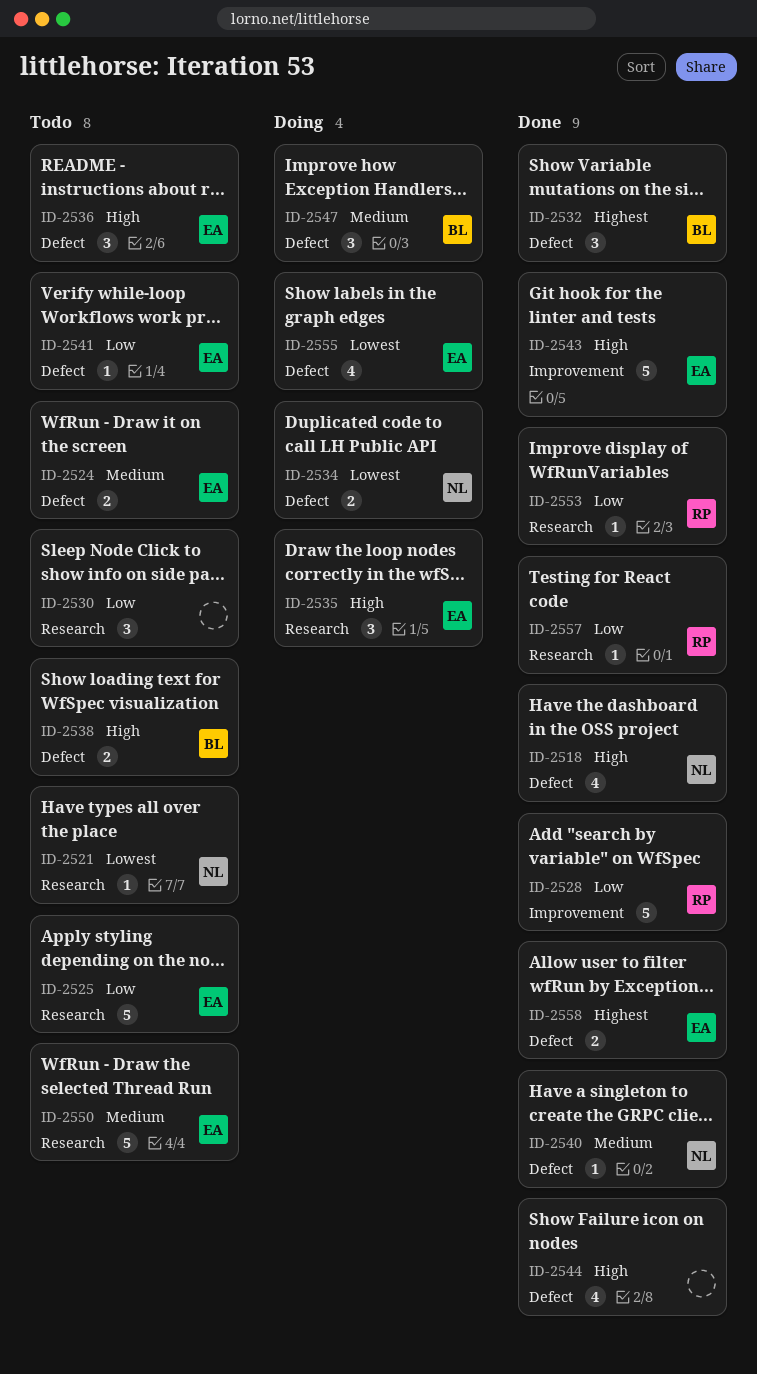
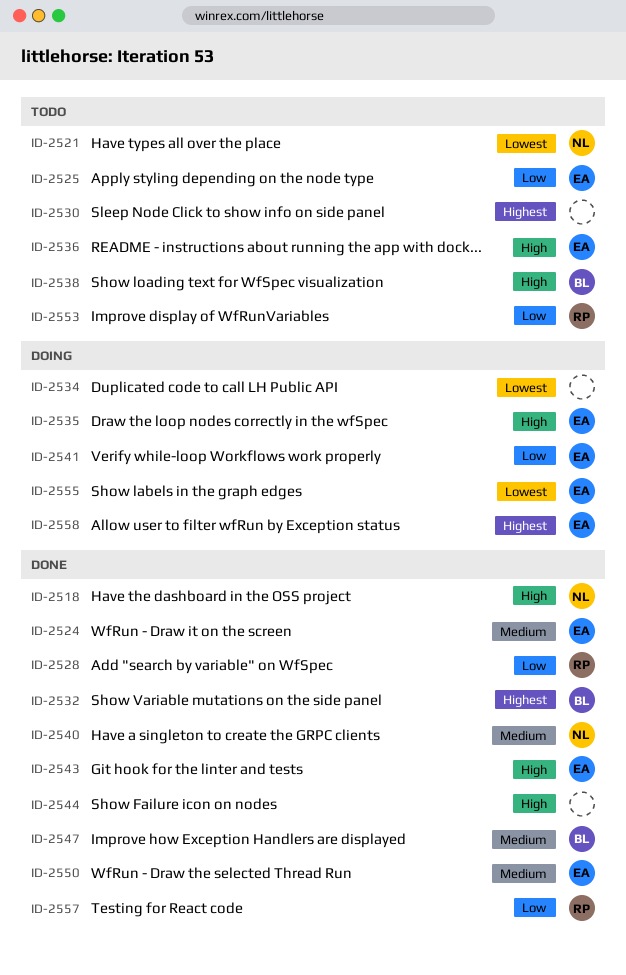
ID-2524, status: Todo -> Done
ID-2530, priority: Low -> Highest
ID-2534, owner: NL -> none
ID-2541, status: Todo -> Doing
ID-2547, status: Doing -> Done
ID-2550, status: Todo -> Done
ID-2553, status: Done -> Todo
ID-2558, status: Done -> Doing

